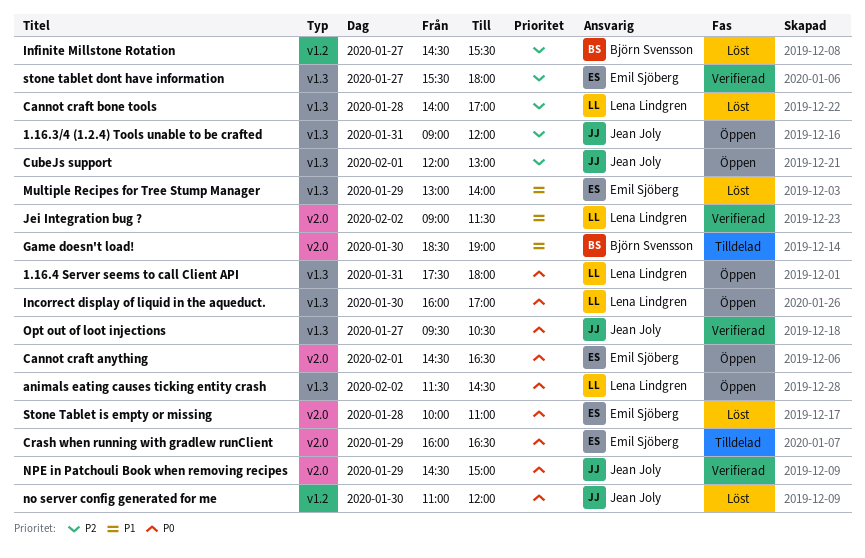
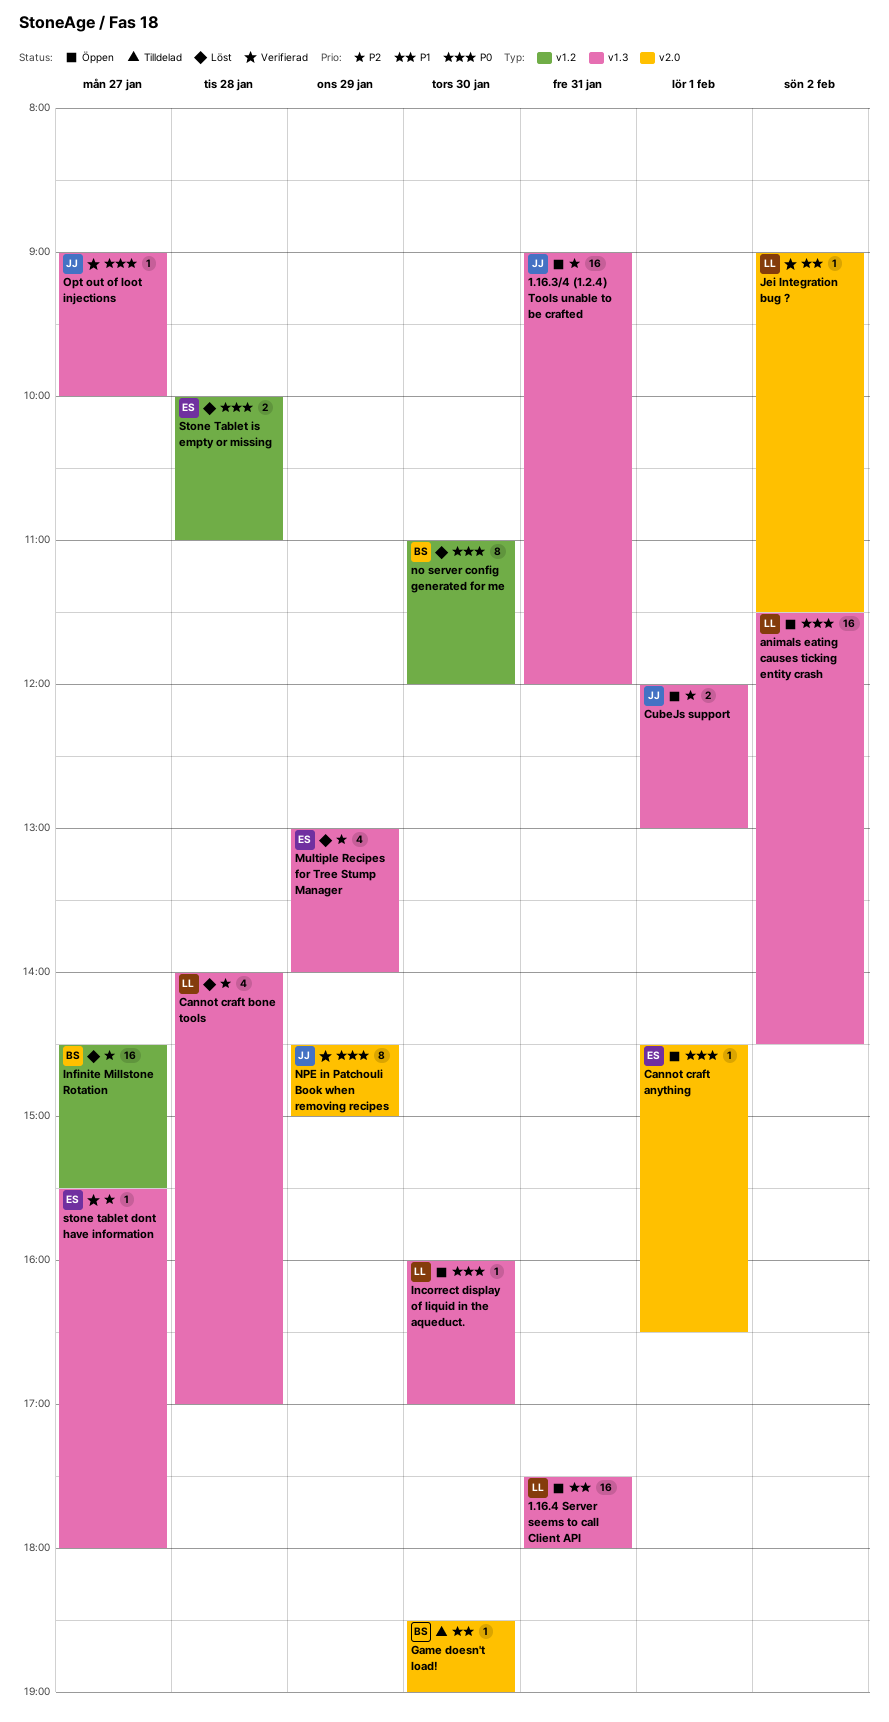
1.16.4 Server seems to call Client API, priority: P0 -> P1
Crash when running with gradlew runClient: present -> none
Multiple Recipes for Tree Stump Manager, priority: P1 -> P2
no server config generated for me, owner: Jean Joly -> Björn Svensson
Opt out of loot injections, begins: 09:30 -> 09:00
Opt out of loot injections, ends: 10:30 -> 10:00
Stone Tablet is empty or missing, label: v2.0 -> v1.2

